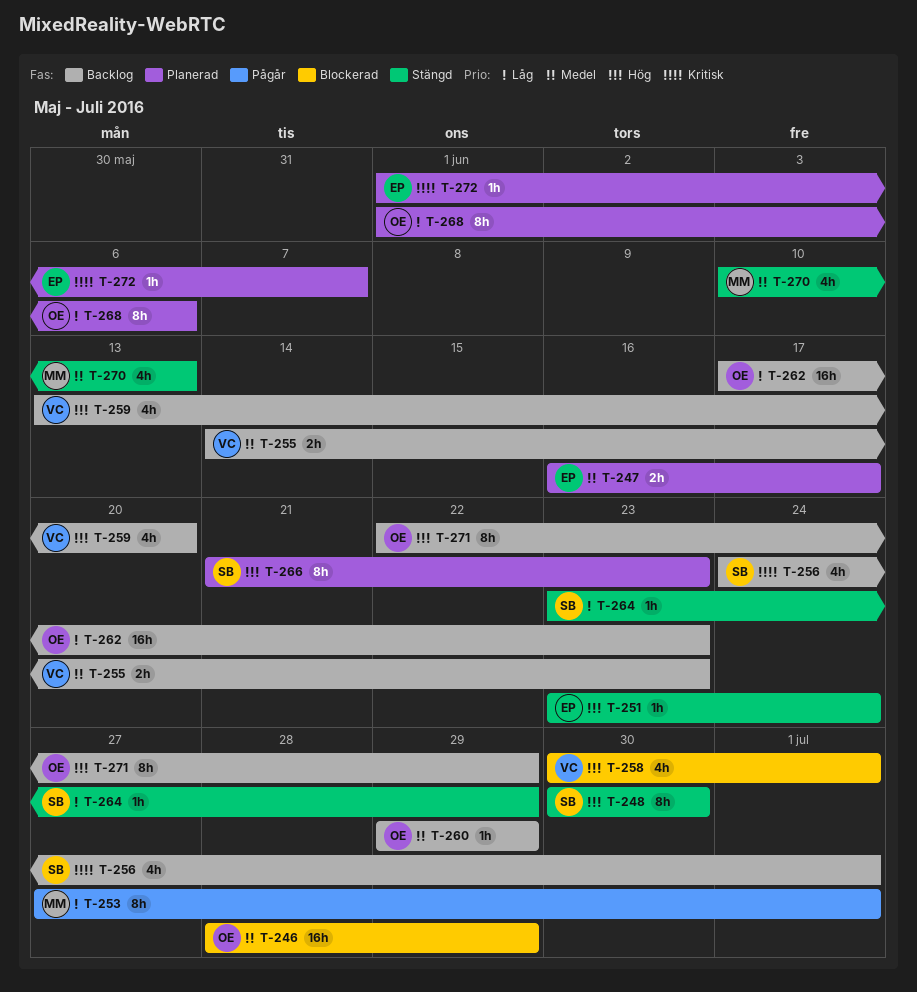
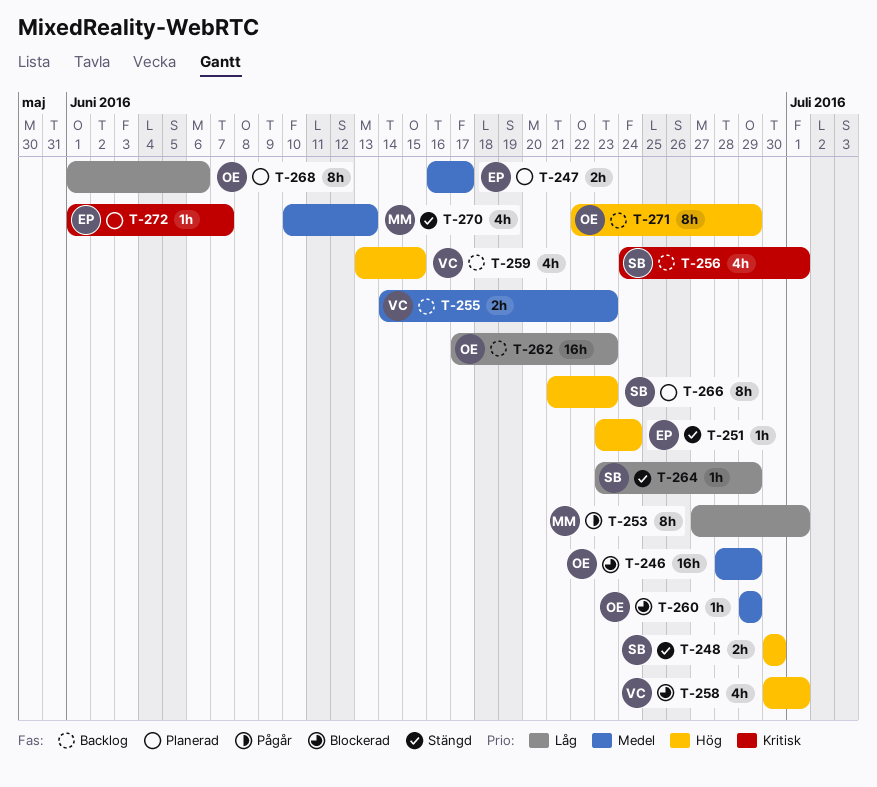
T-248, estimate: 8h -> 2h
T-259, due: Jun 20 -> Jun 15
T-260, status: Backlog -> Blockerad

